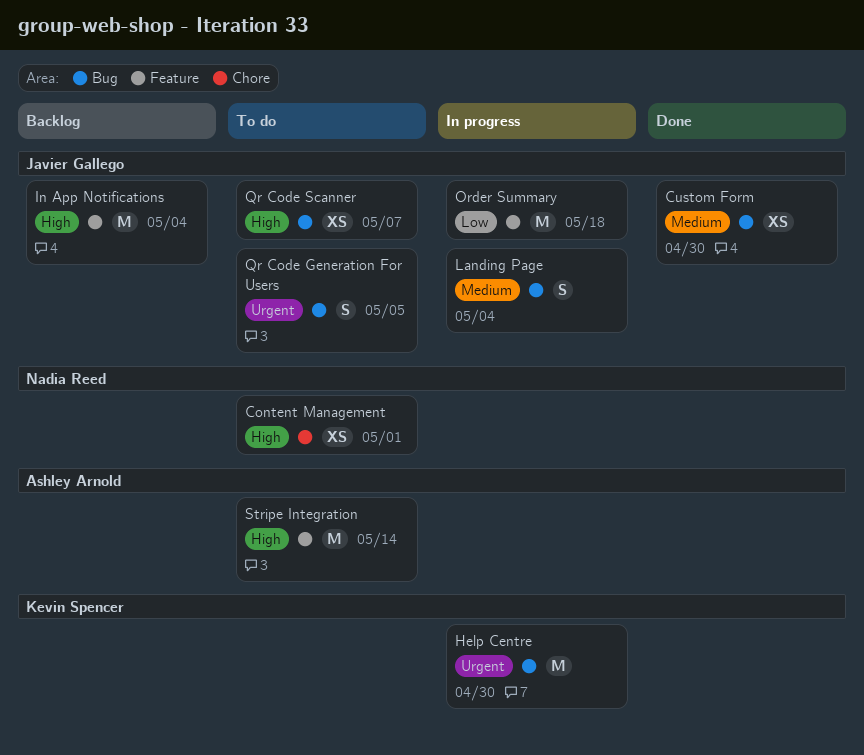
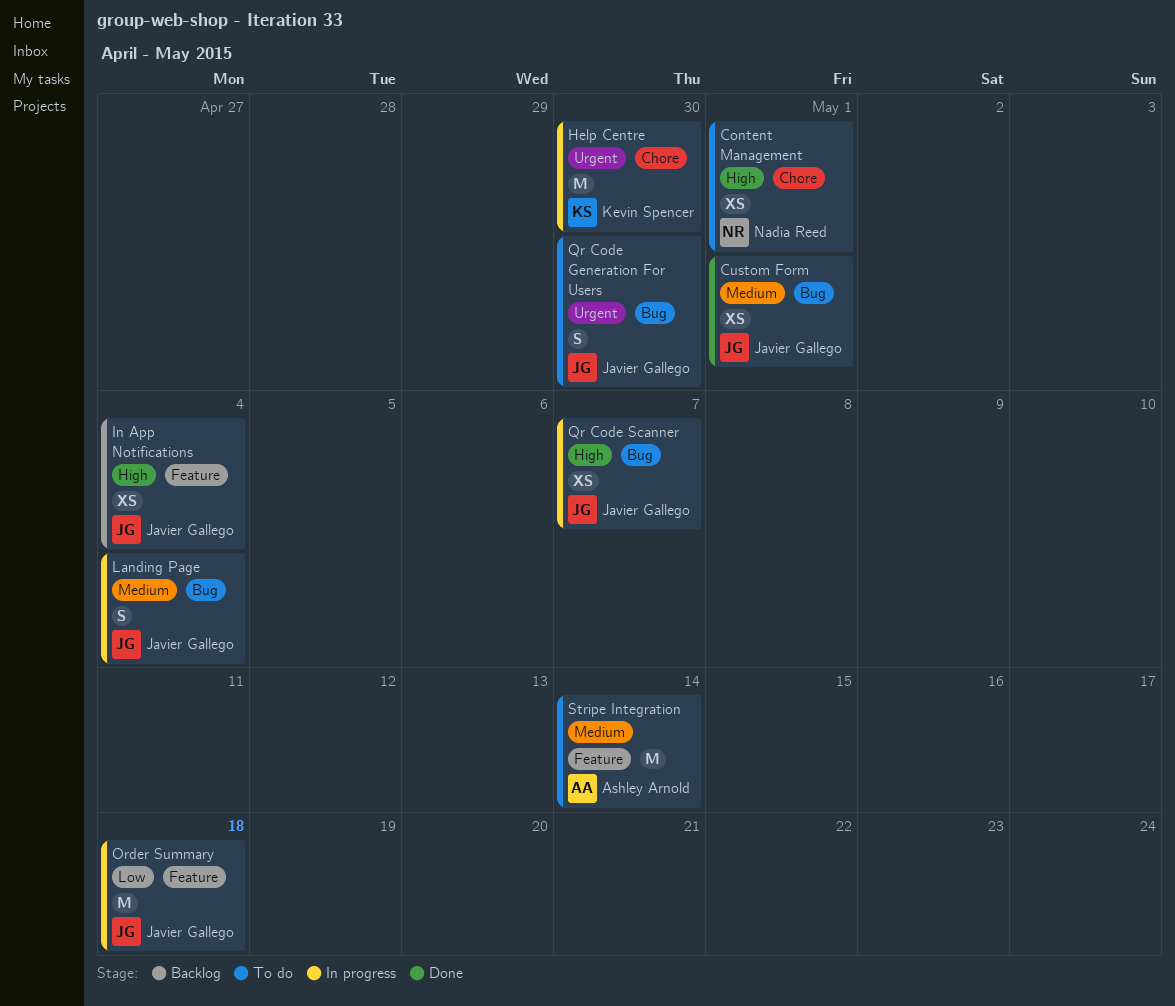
Custom Form, due: Apr 30 -> May 1
Help Centre, label: Bug -> Chore
In App Notifications, estimate: M -> XS
Qr Code Generation For Users, due: May 5 -> Apr 30
Qr Code Scanner, status: To do -> In progress
Stripe Integration, priority: High -> Medium

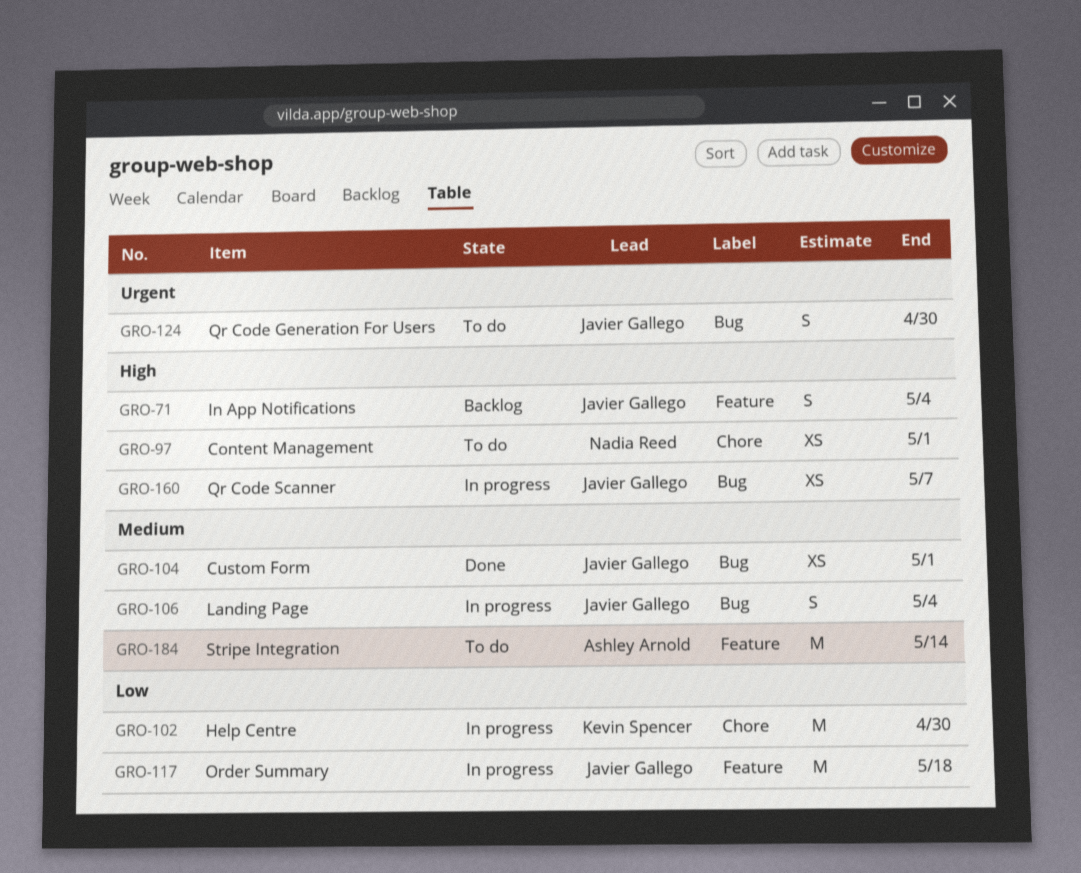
Help Centre, priority: Urgent -> Low
In App Notifications, estimate: XS -> S

